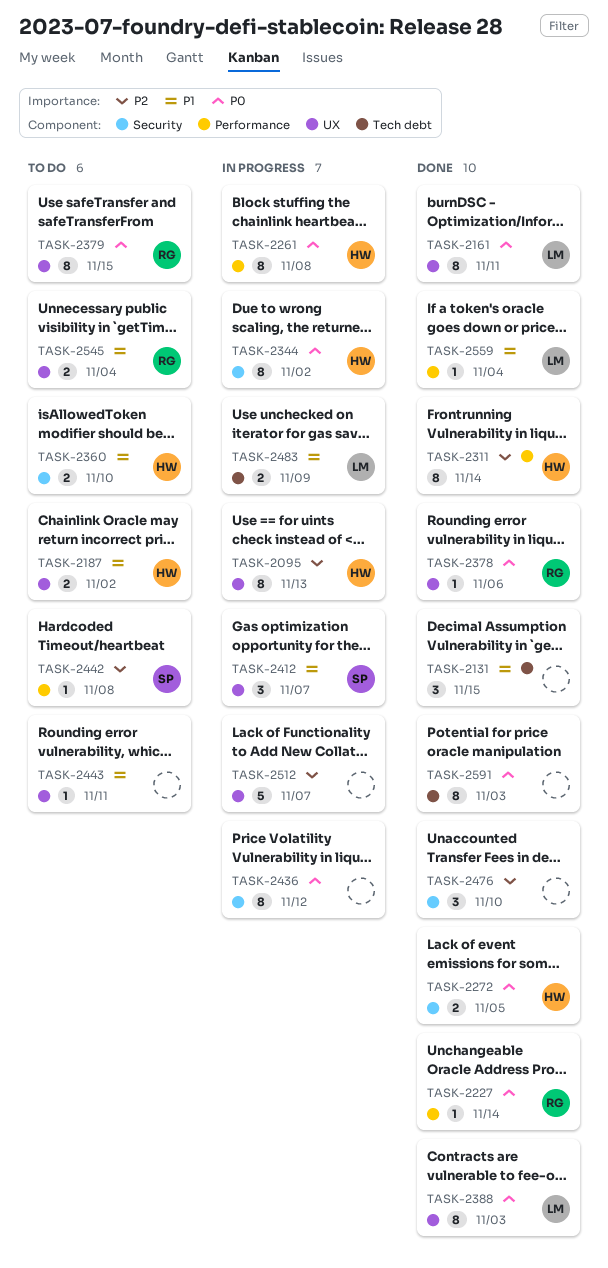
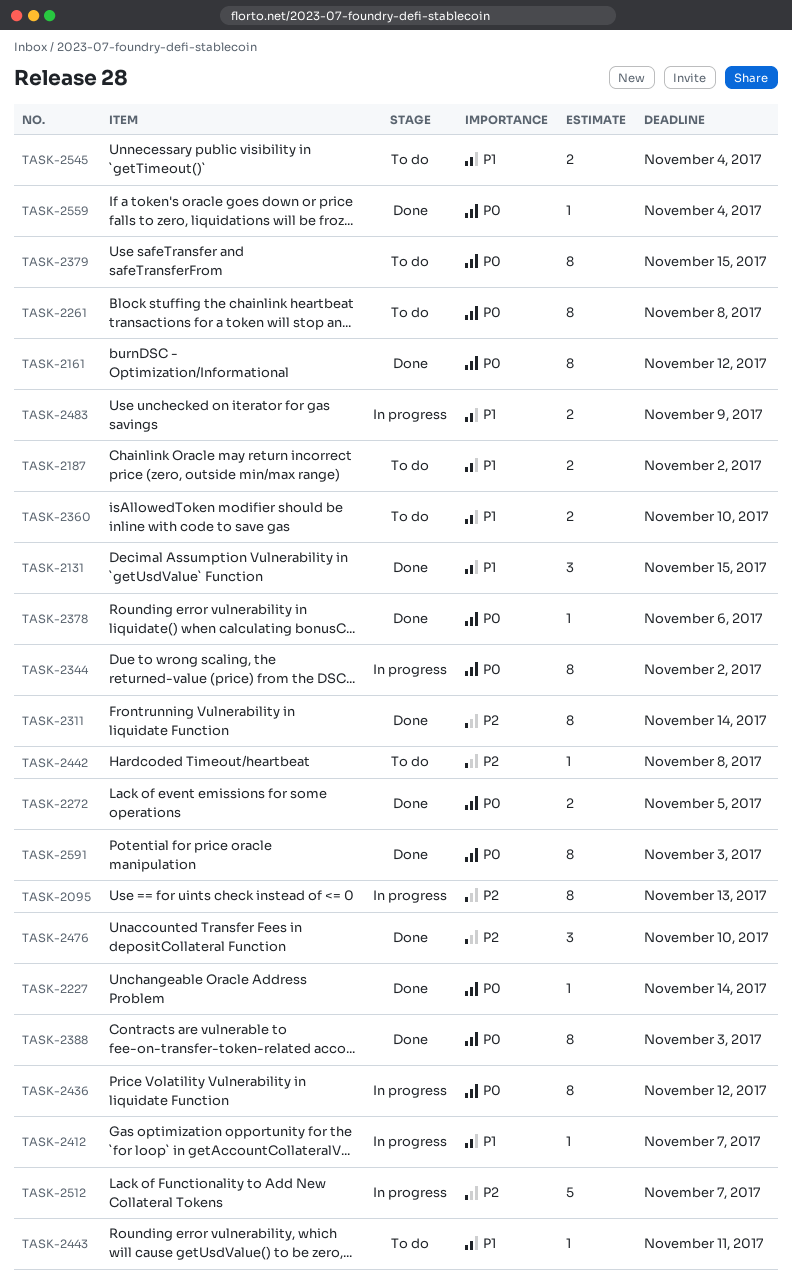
TASK-2161, due: Nov 11 -> Nov 12
TASK-2261, status: In progress -> To do
TASK-2412, estimate: 3 -> 1
TASK-2559, priority: P1 -> P0

